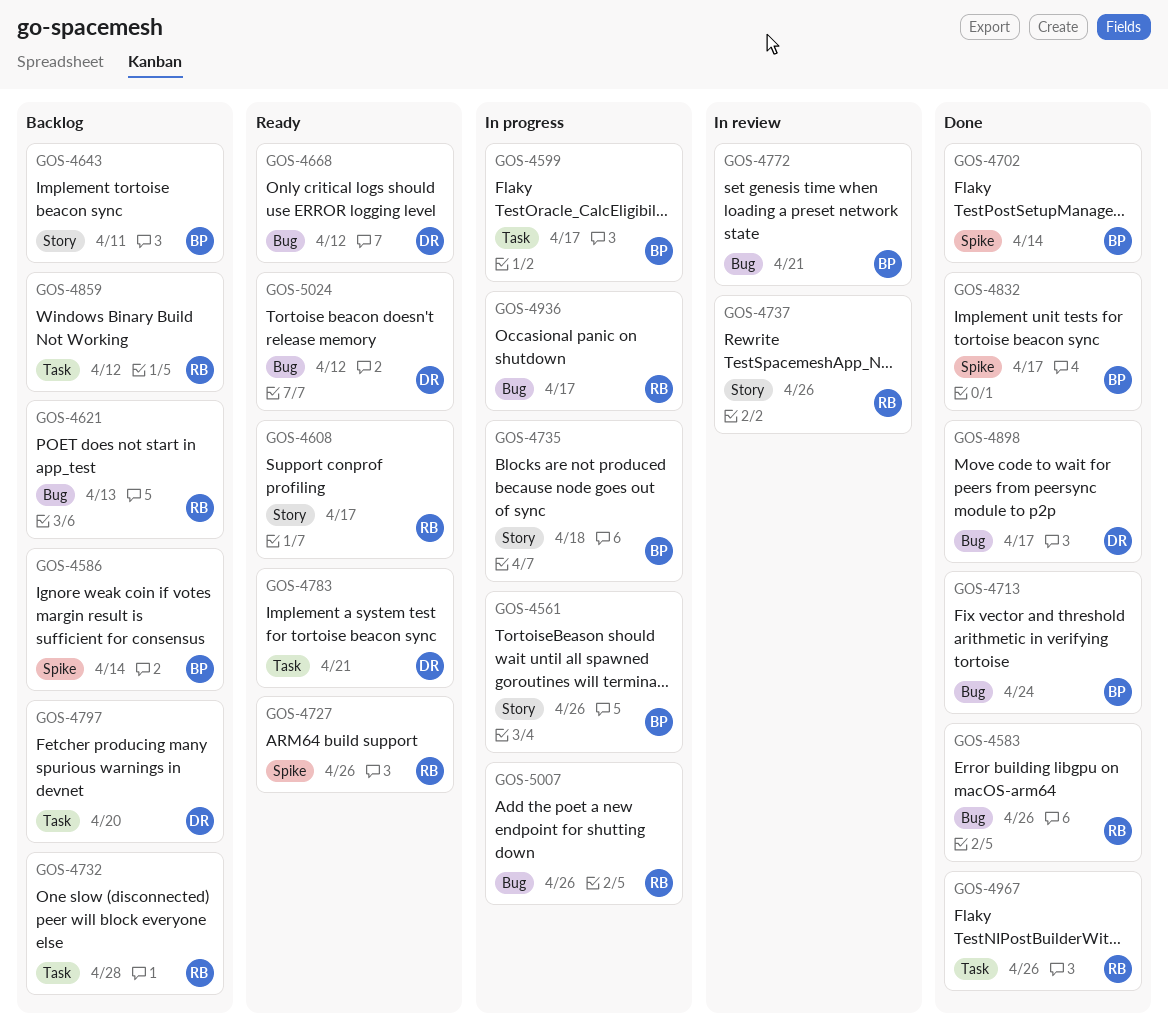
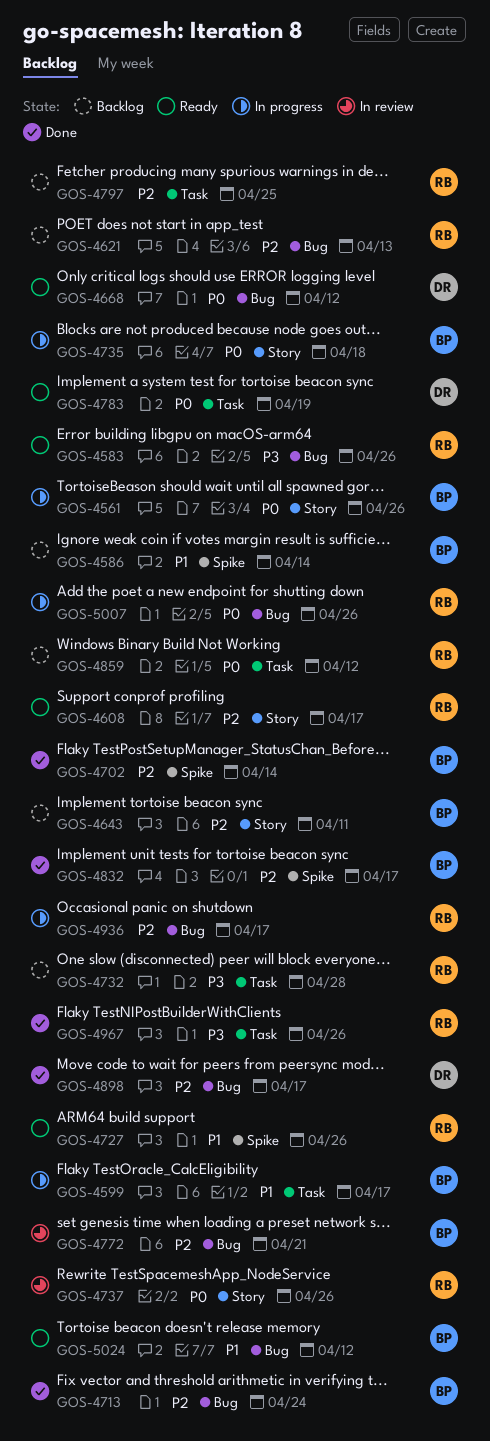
GOS-4583, status: Done -> Ready
GOS-4783, due: Apr 21 -> Apr 19
GOS-4797, owner: DR -> RB
GOS-4797, due: Apr 20 -> Apr 25
GOS-5024, owner: DR -> BP

